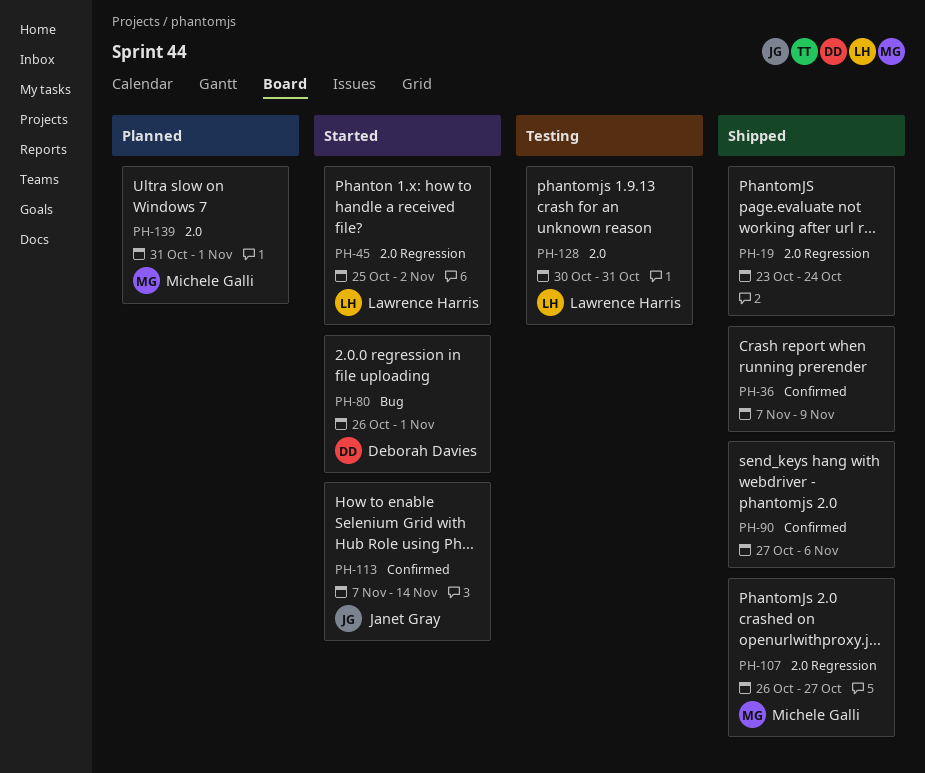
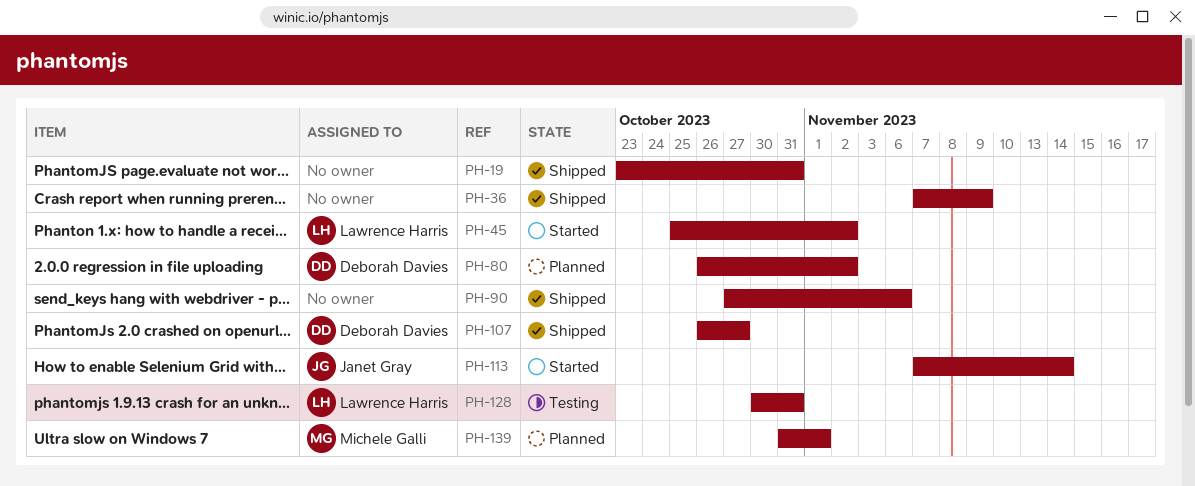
PH-19, due: Oct 24 -> Oct 31
PH-80, status: Started -> Planned
PH-80, due: Nov 1 -> Nov 2
PH-107, owner: Michele Galli -> Deborah Davies

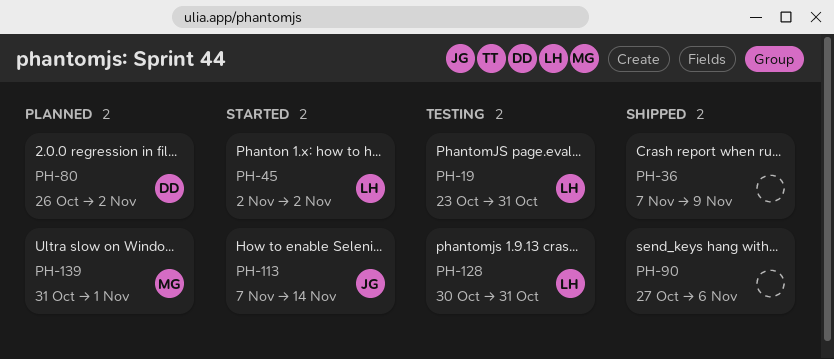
PH-19, status: Shipped -> Testing
PH-19, owner: none -> Lawrence Harris
PH-45, start: Oct 25 -> Nov 2
PH-107: present -> none

